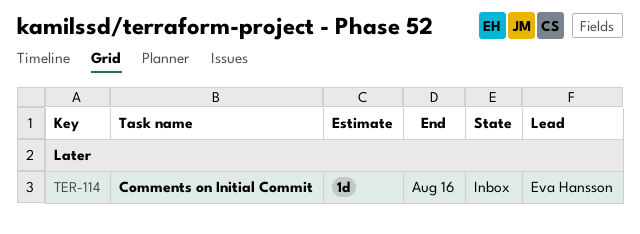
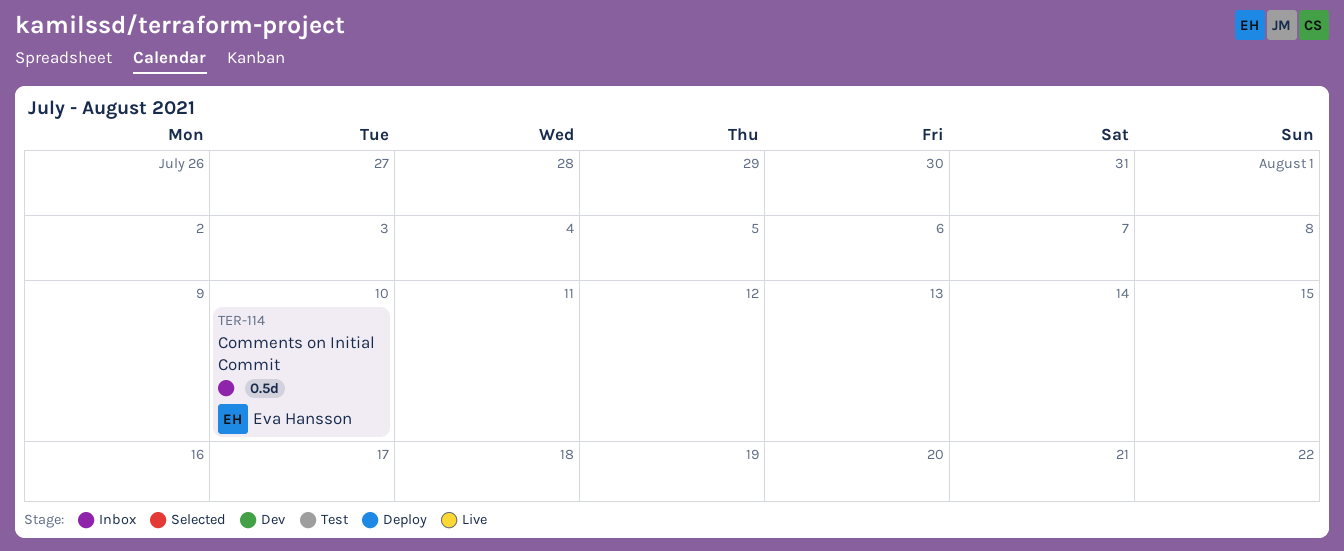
TER-114, estimate: 1d -> 0.5d
TER-114, due: Aug 16 -> Aug 10

